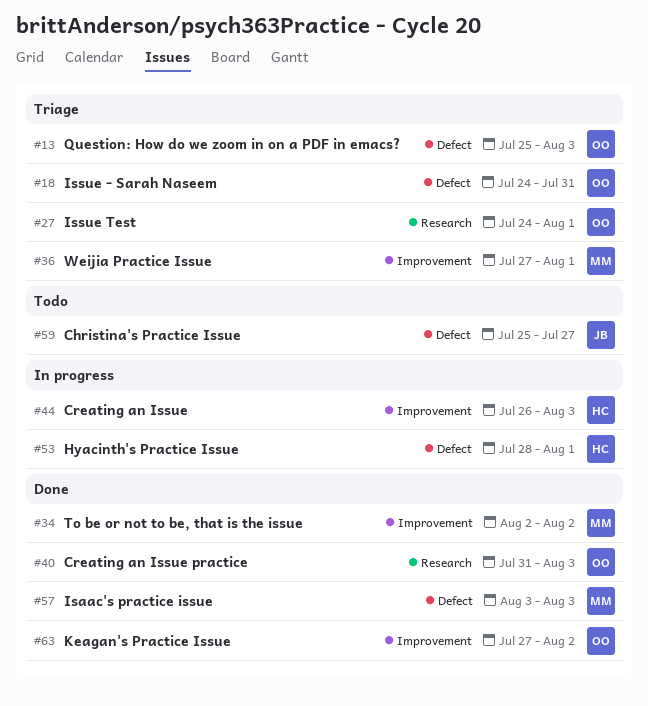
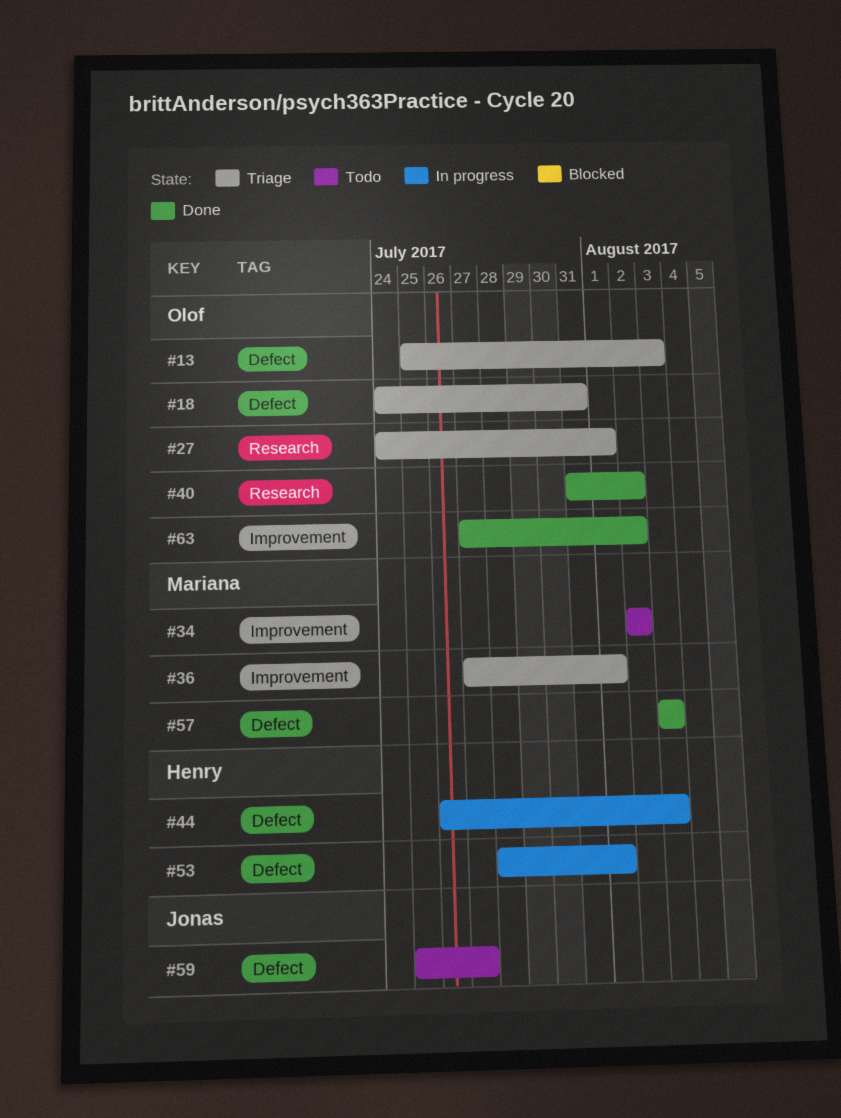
#34, status: Done -> Todo
#40, due: Aug 3 -> Aug 2
#44, label: Improvement -> Defect

